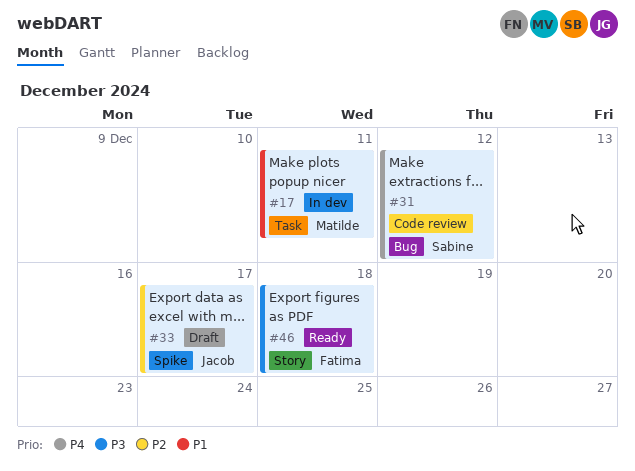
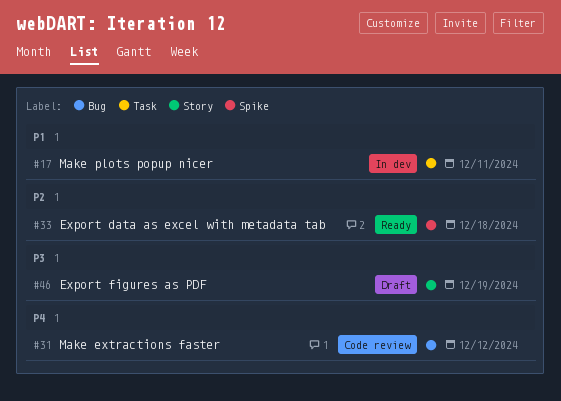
#33, status: Draft -> Ready
#33, due: Dec 17 -> Dec 18
#46, status: Ready -> Draft
#46, due: Dec 18 -> Dec 19

